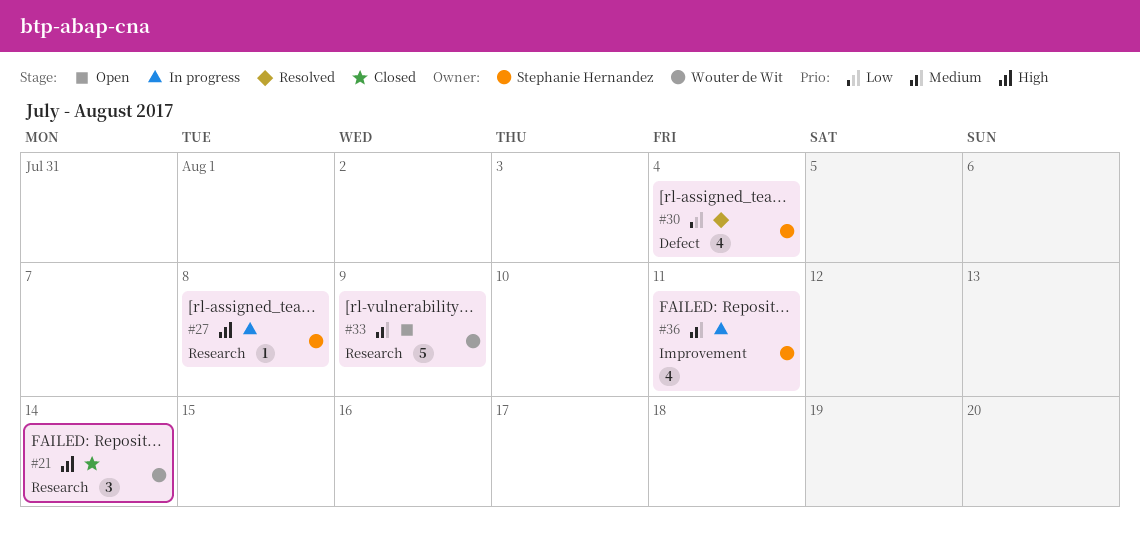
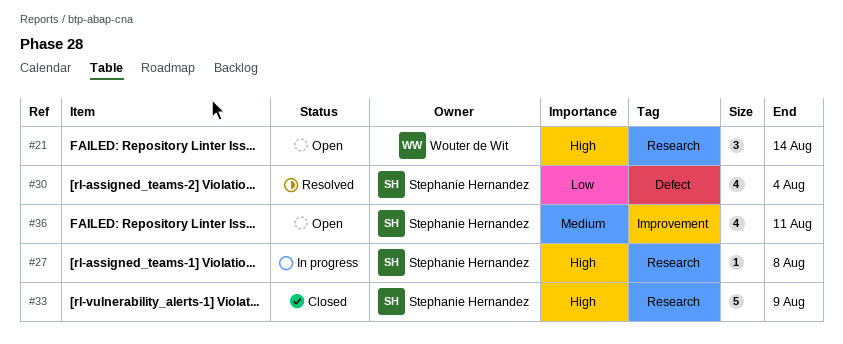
#21, status: Closed -> Open
#33, status: Open -> Closed
#33, owner: Wouter de Wit -> Stephanie Hernandez
#33, priority: Medium -> High
#36, status: In progress -> Open

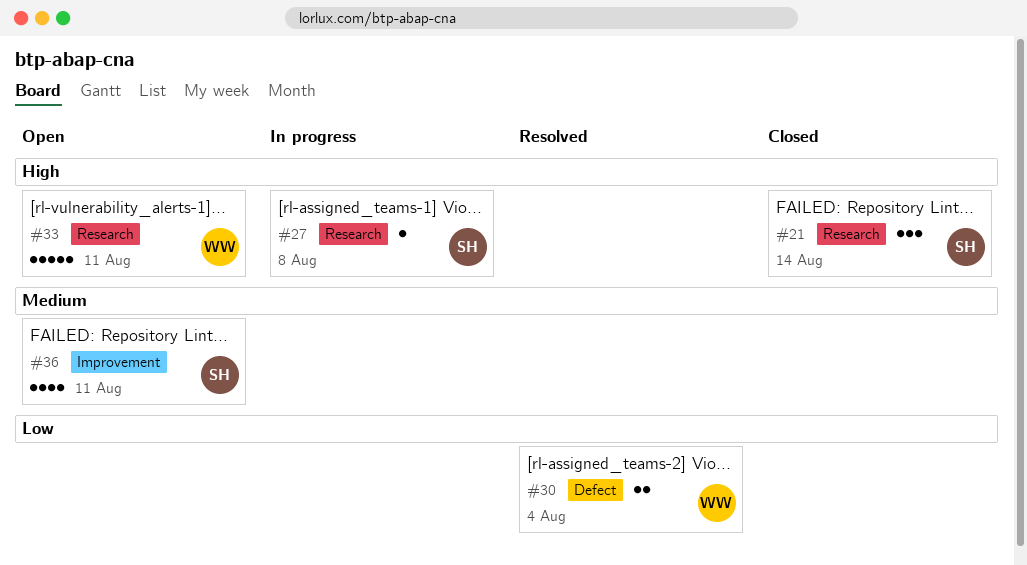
#21, status: Open -> Closed
#21, owner: Wouter de Wit -> Stephanie Hernandez
#30, owner: Stephanie Hernandez -> Wouter de Wit
#30, estimate: 4 -> 2
#33, status: Closed -> Open
#33, owner: Stephanie Hernandez -> Wouter de Wit
#33, due: Aug 9 -> Aug 11

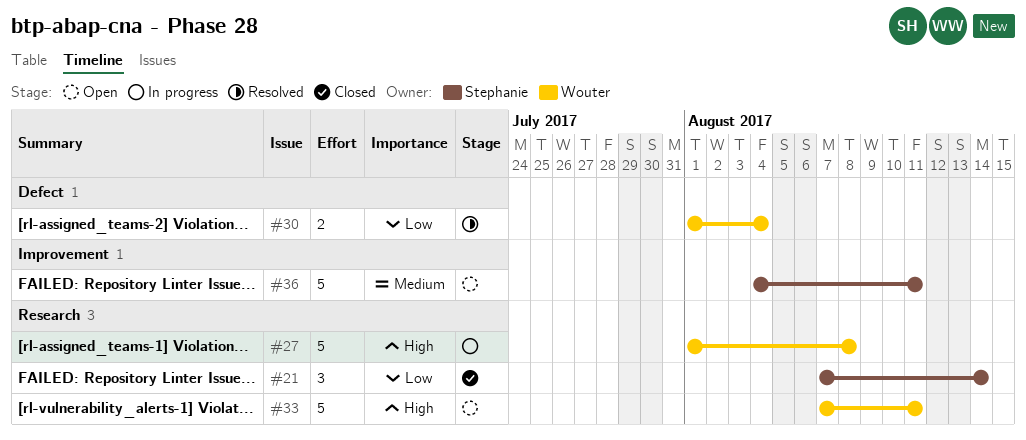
#21, priority: High -> Low
#27, owner: Stephanie -> Wouter
#27, estimate: 1 -> 5
#36, estimate: 4 -> 5

